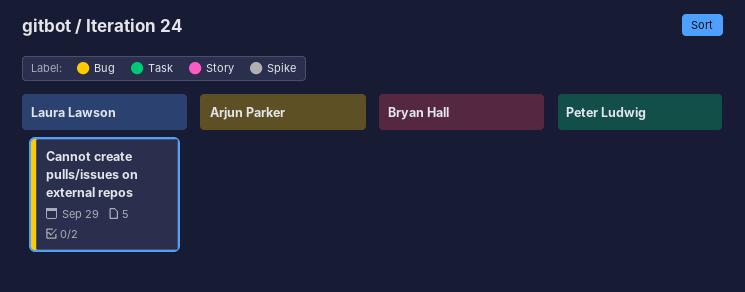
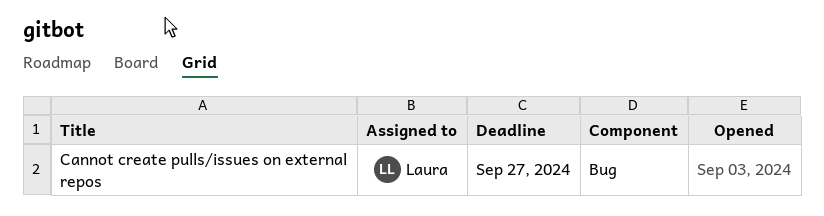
Cannot create pulls/issues on external repos, due: Sep 29 -> Sep 27

